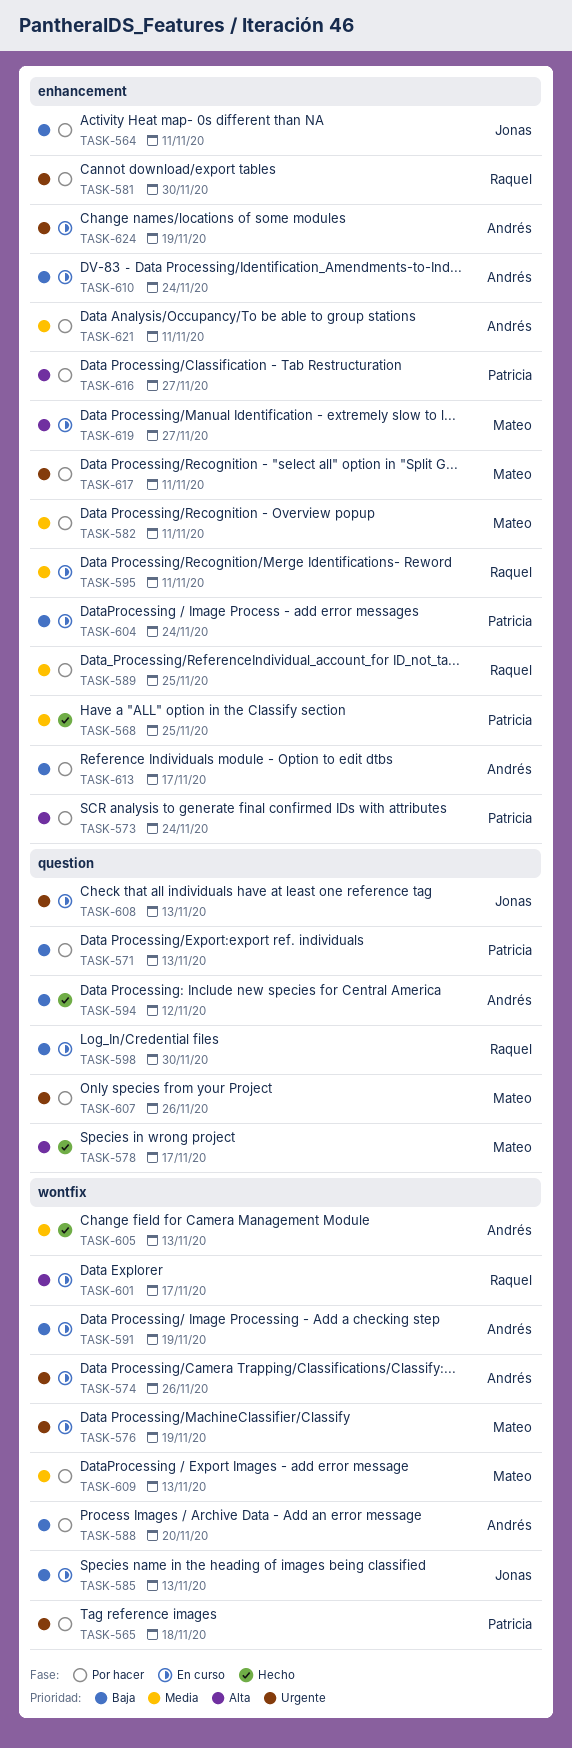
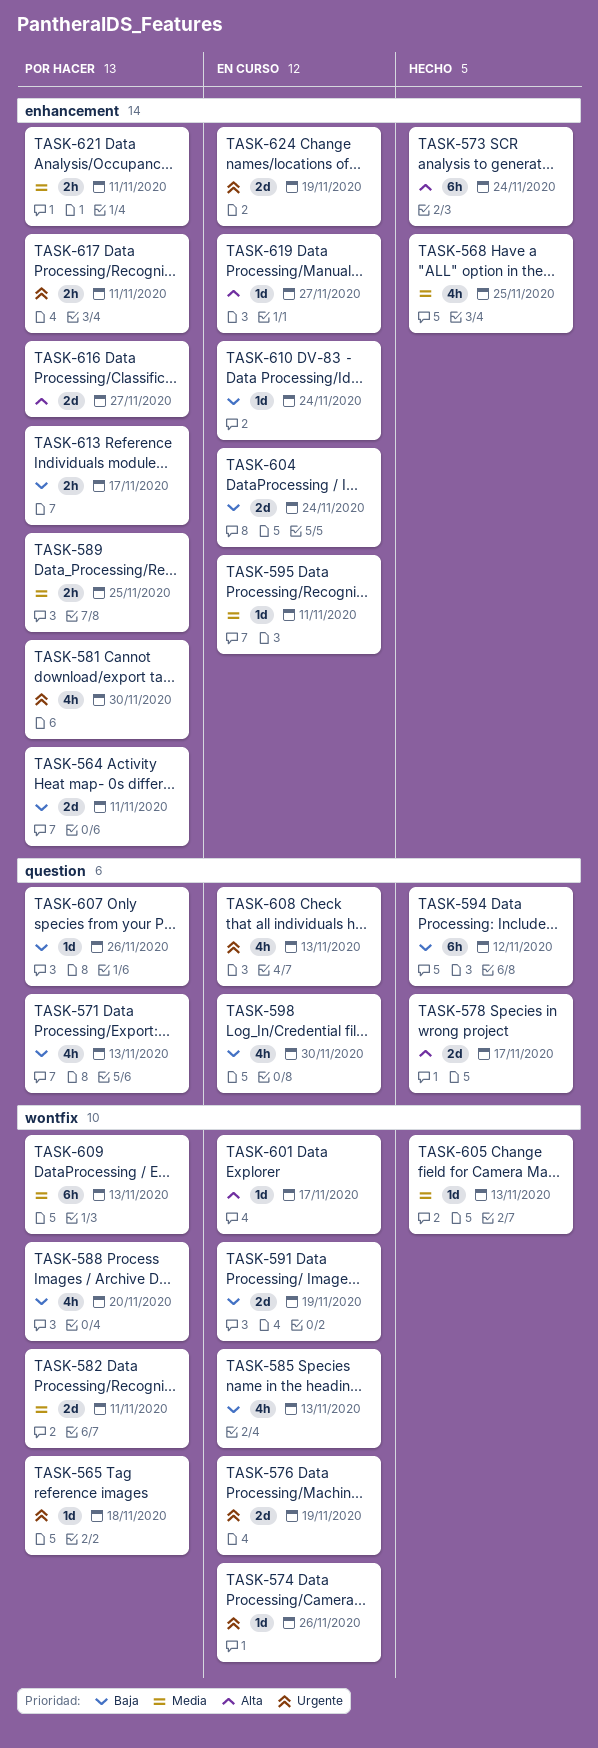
TASK-573, status: Por hacer -> Hecho
TASK-582, label: enhancement -> wontfix
TASK-607, priority: Urgente -> Baja

